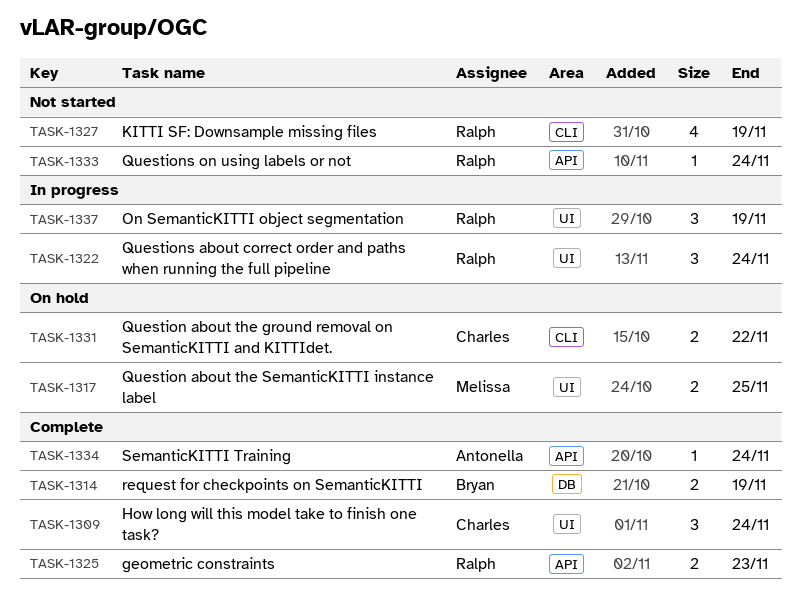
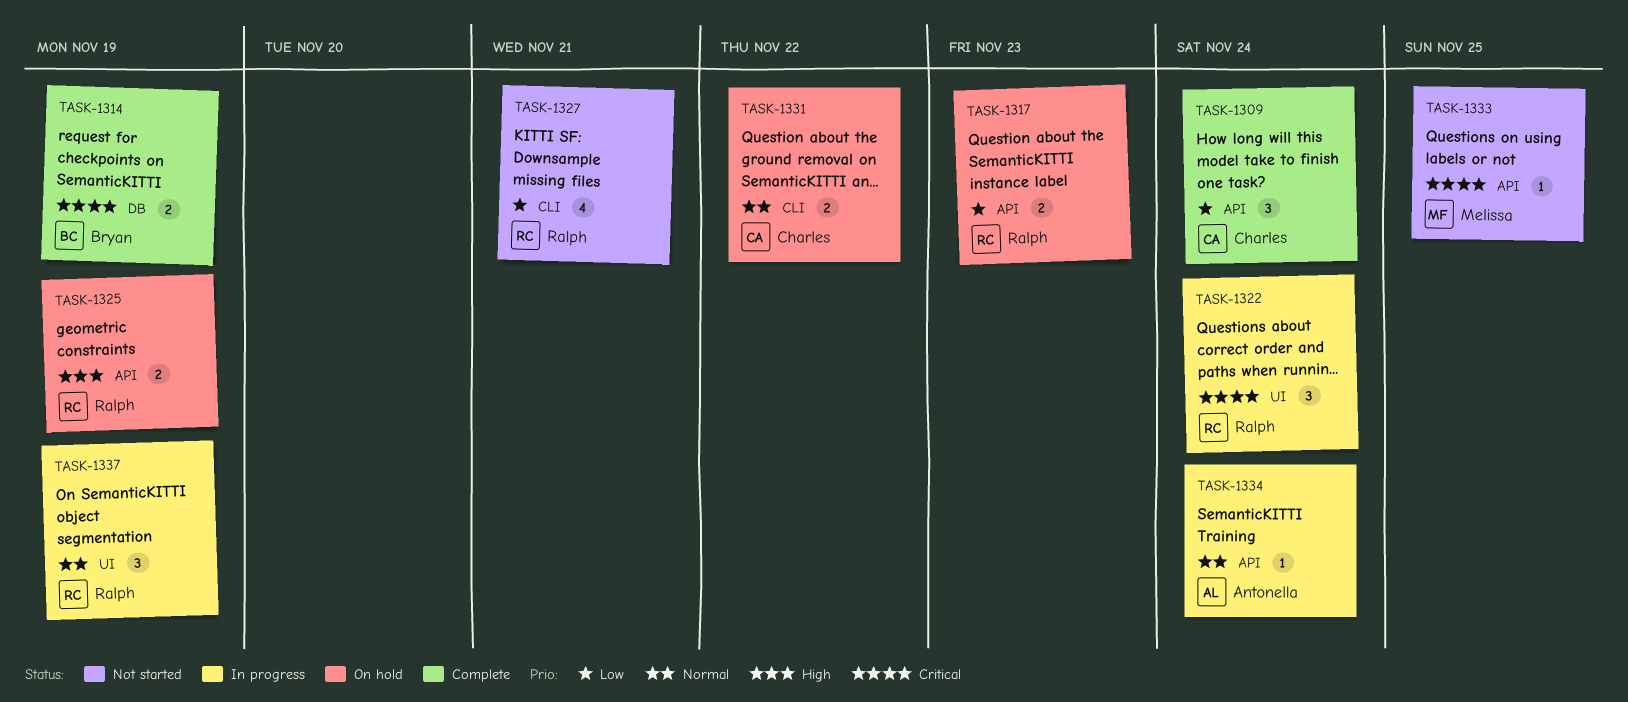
TASK-1309, label: UI -> API
TASK-1317, owner: Melissa -> Ralph
TASK-1317, label: UI -> API
TASK-1317, due: Nov 25 -> Nov 23
TASK-1325, status: Complete -> On hold
TASK-1325, due: Nov 23 -> Nov 19
TASK-1327, due: Nov 19 -> Nov 21
TASK-1333, owner: Ralph -> Melissa
TASK-1333, due: Nov 24 -> Nov 25
TASK-1334, status: Complete -> In progress

